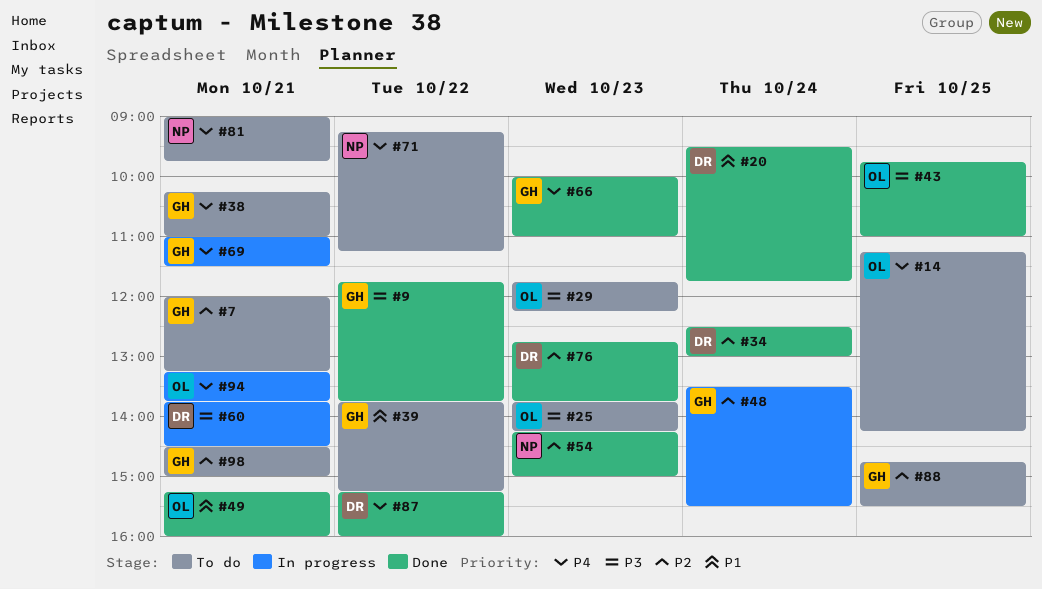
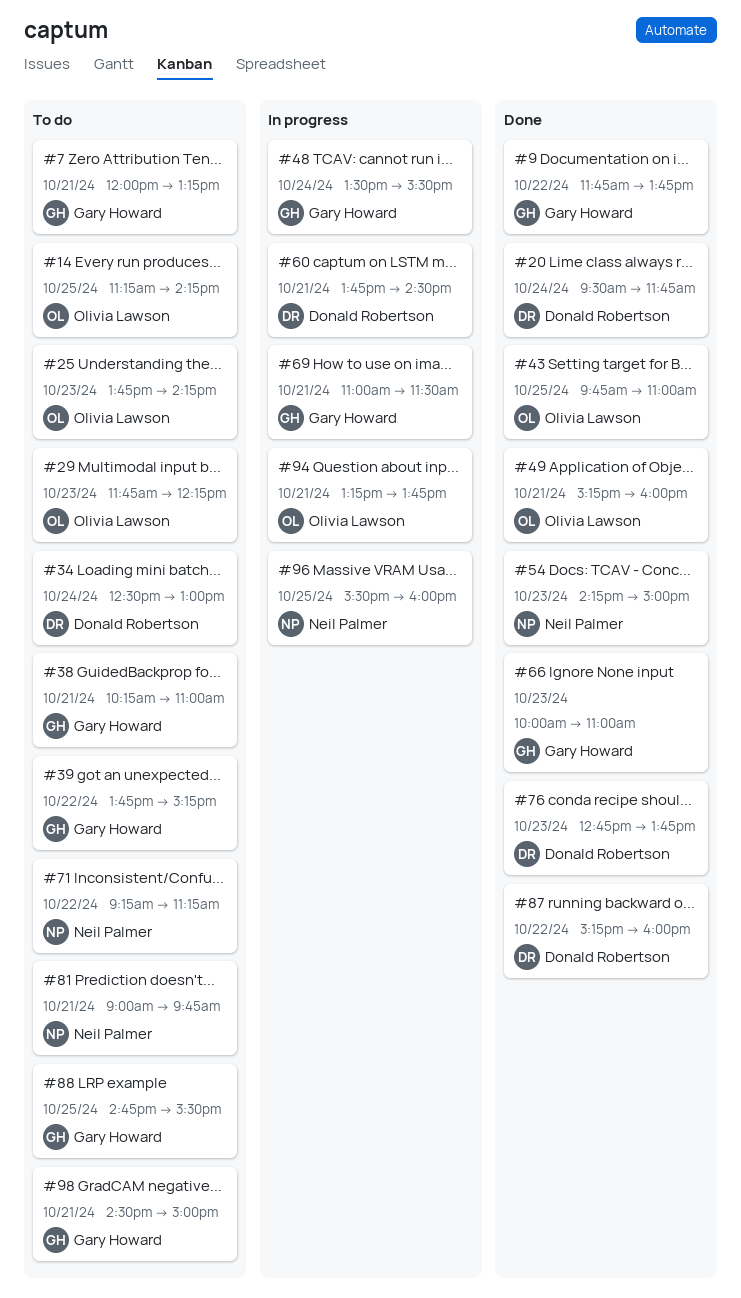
#34, status: Done -> To do
#96: none -> present

